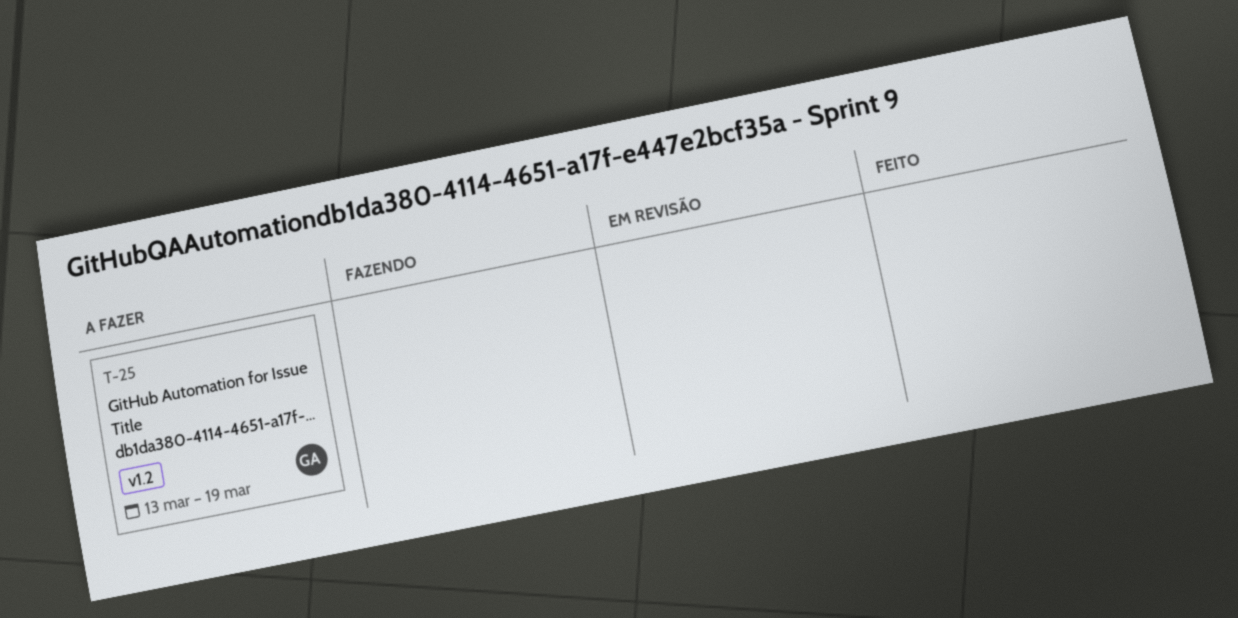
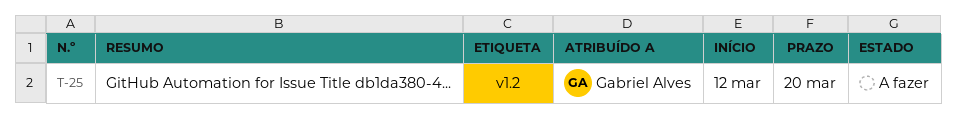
T-25, start: Mar 13 -> Mar 12
T-25, due: Mar 19 -> Mar 20

